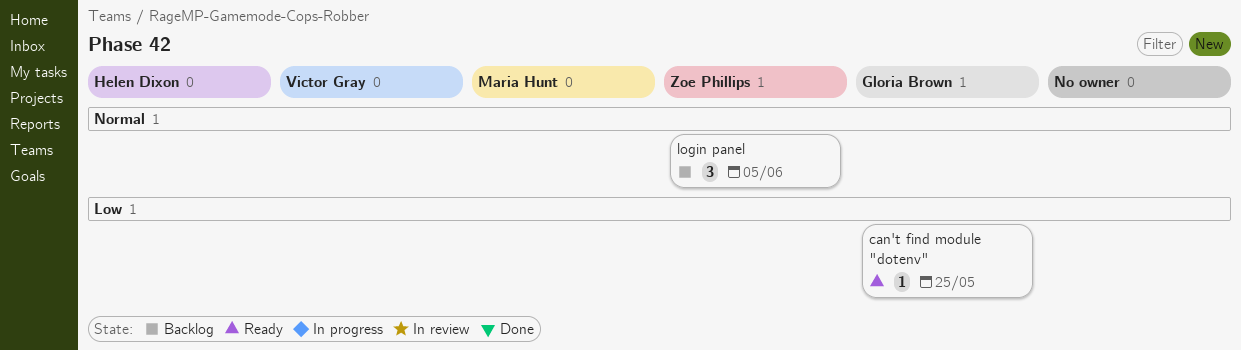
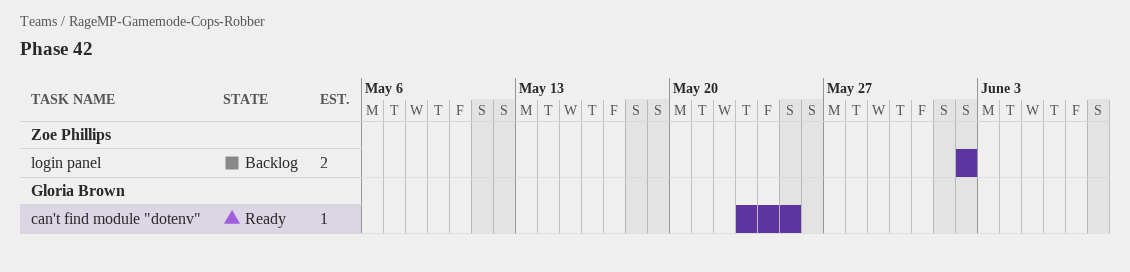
login panel, estimate: 3 -> 2
login panel, due: Jun 5 -> Jun 2

